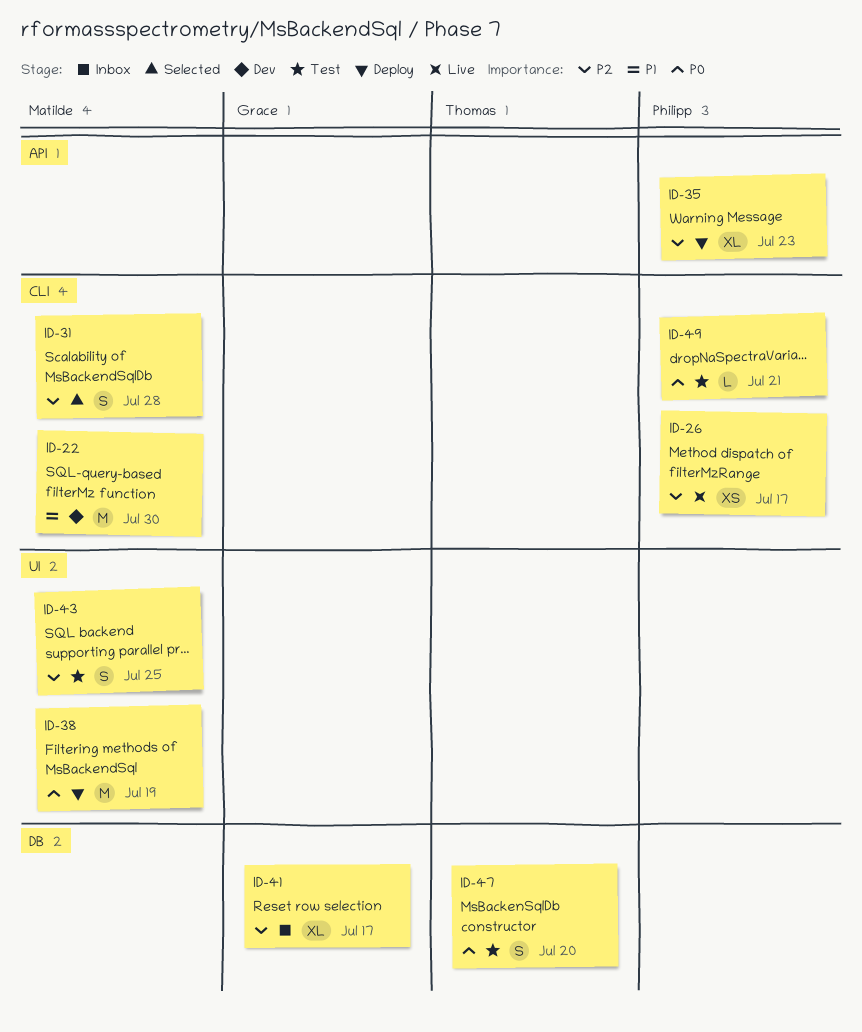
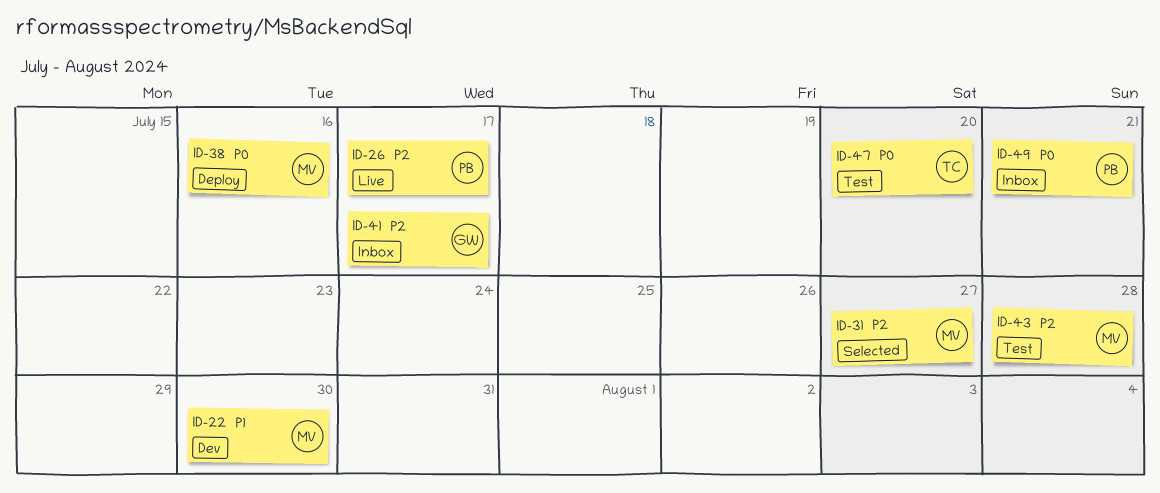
ID-31, due: Jul 28 -> Jul 27
ID-35: present -> none
ID-38, due: Jul 19 -> Jul 16
ID-43, due: Jul 25 -> Jul 28
ID-49, status: Test -> Inbox

